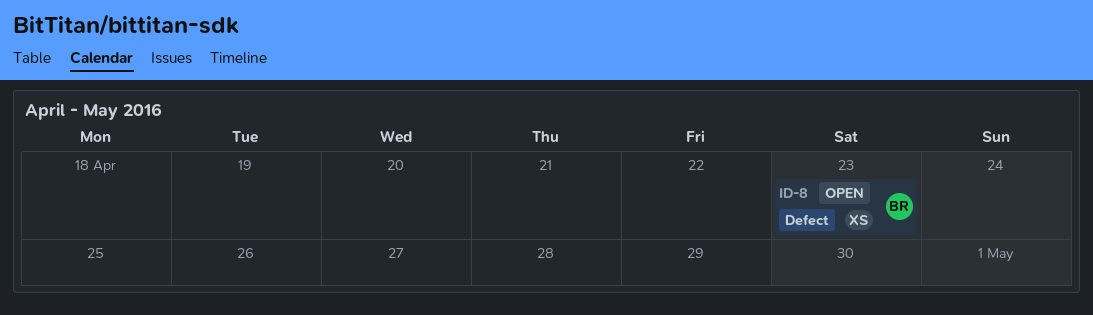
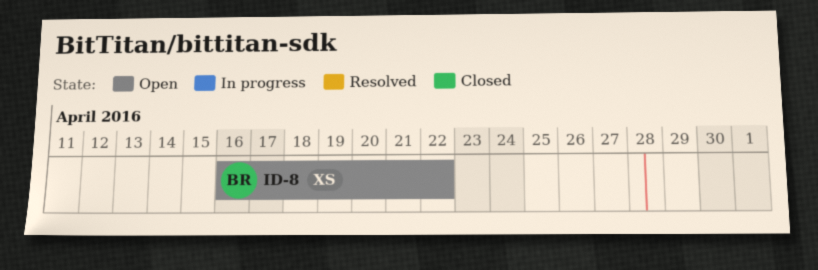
ID-8, due: Apr 23 -> Apr 22

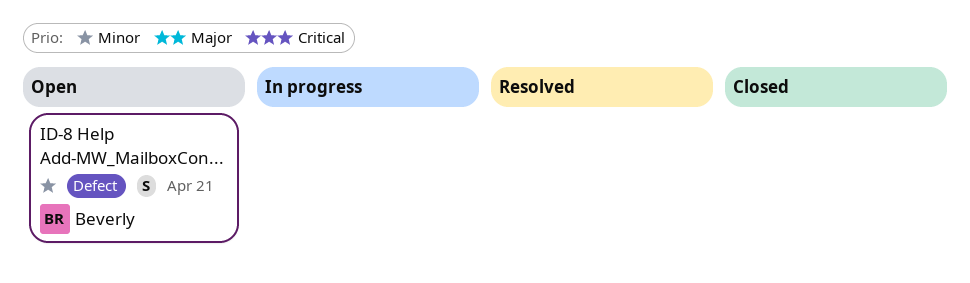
ID-8, estimate: XS -> S
ID-8, due: Apr 22 -> Apr 21

